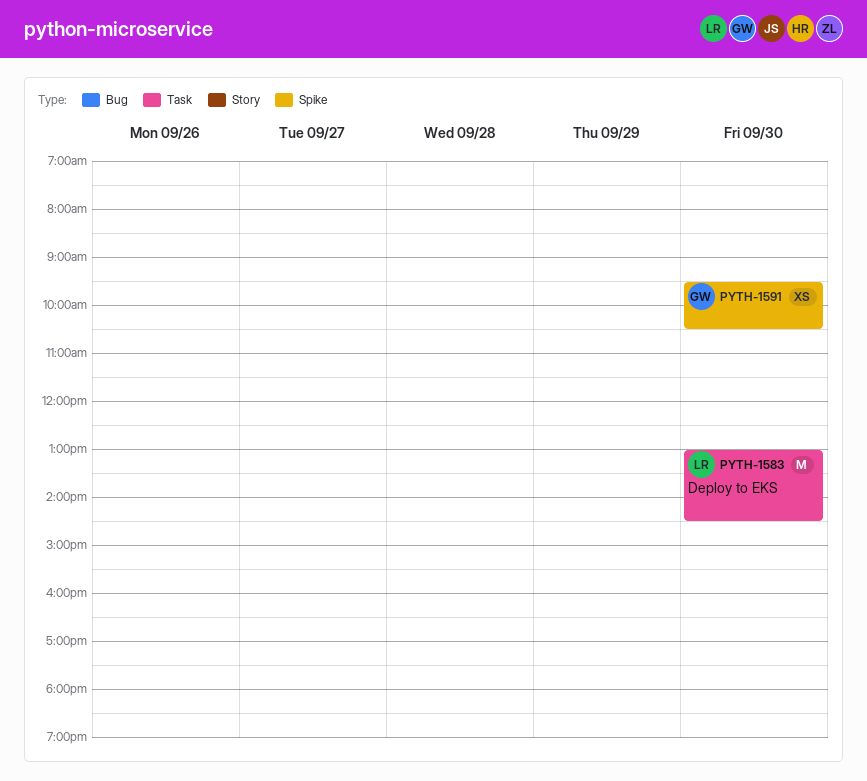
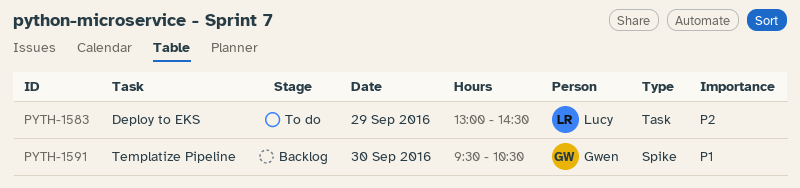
PYTH-1583, day: Sep 30 -> Sep 29

